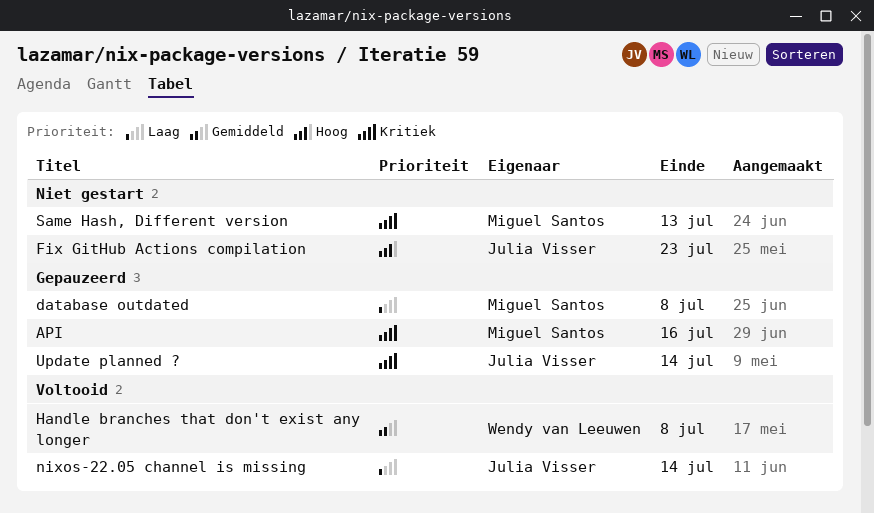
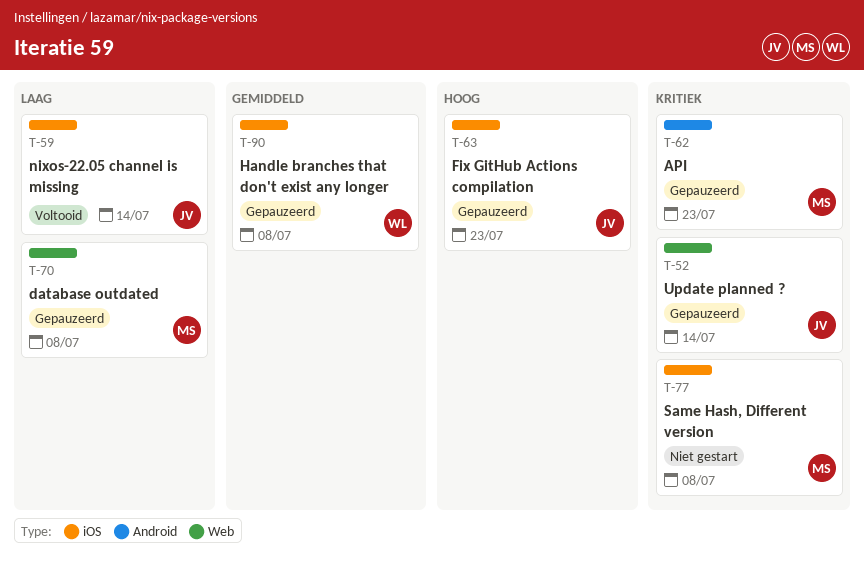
API, due: Jul 16 -> Jul 23
Fix GitHub Actions compilation, status: Niet gestart -> Gepauzeerd
Handle branches that don't exist any longer, status: Voltooid -> Gepauzeerd
Same Hash, Different version, due: Jul 13 -> Jul 8

